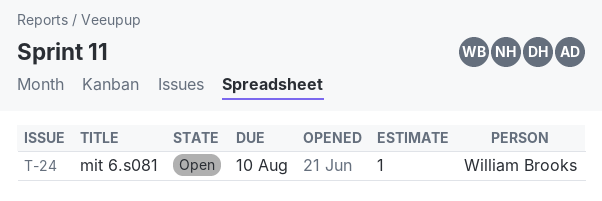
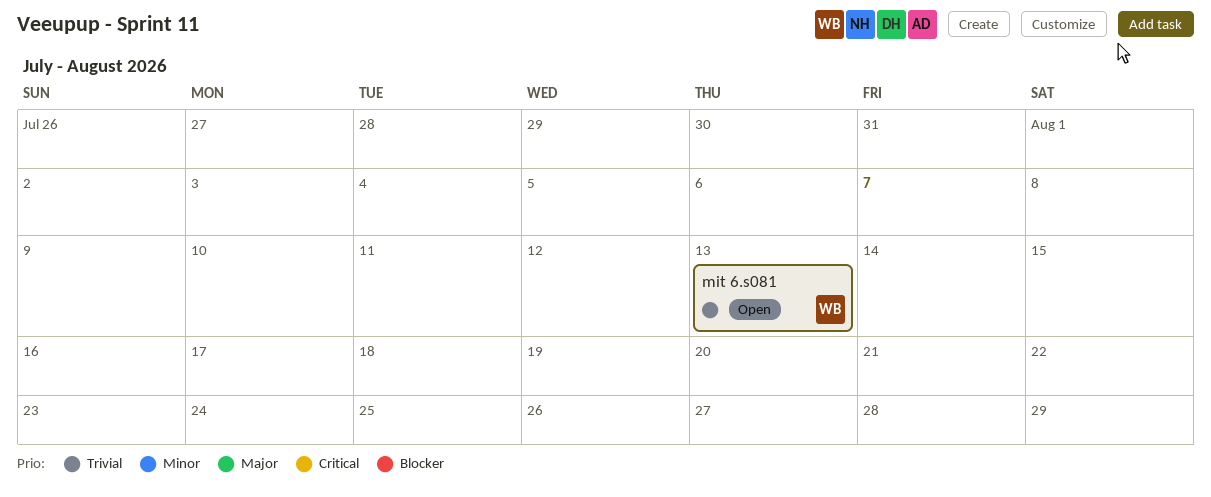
mit 6.s081, due: Aug 10 -> Aug 13

